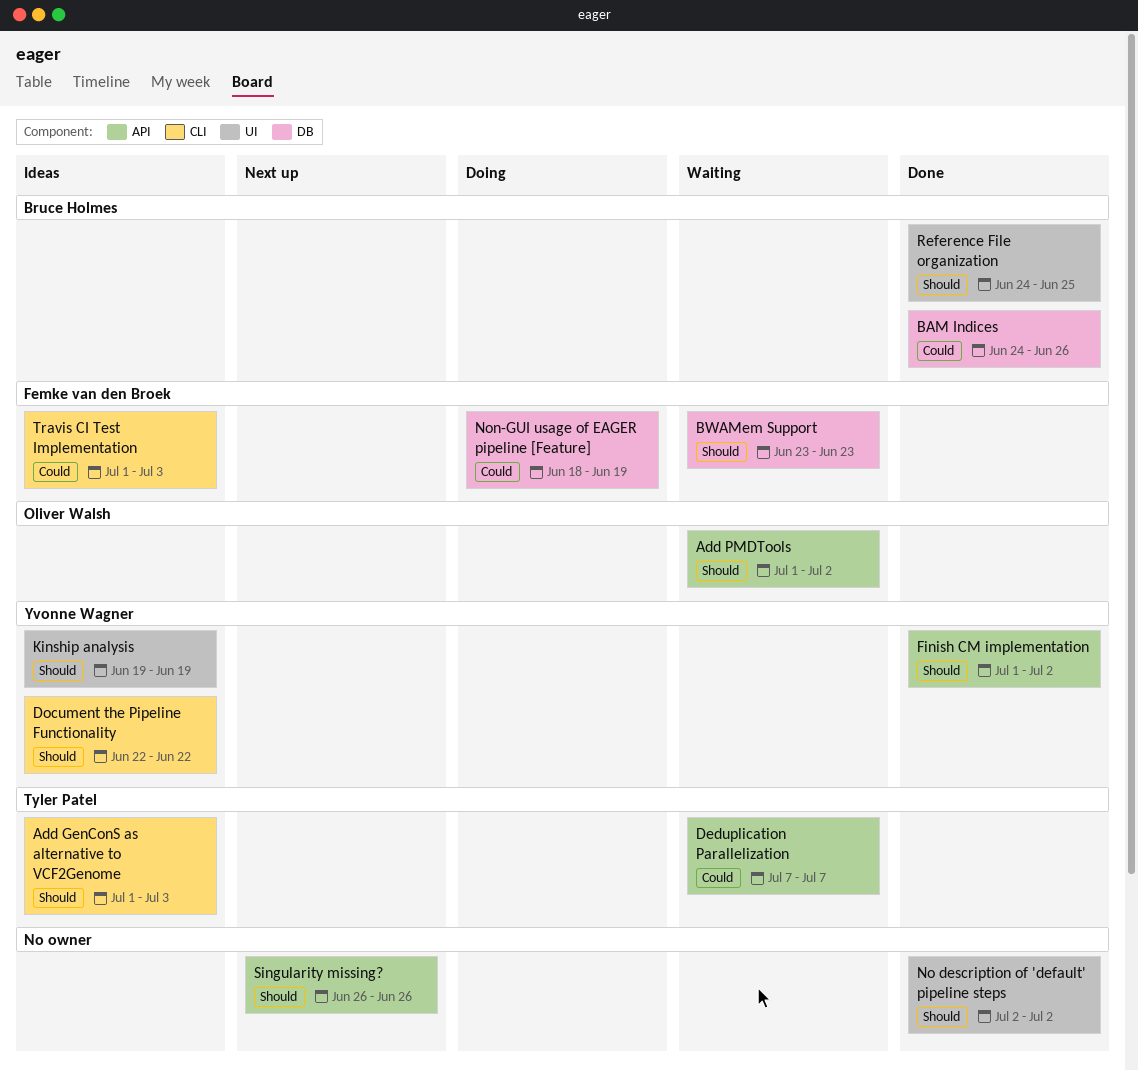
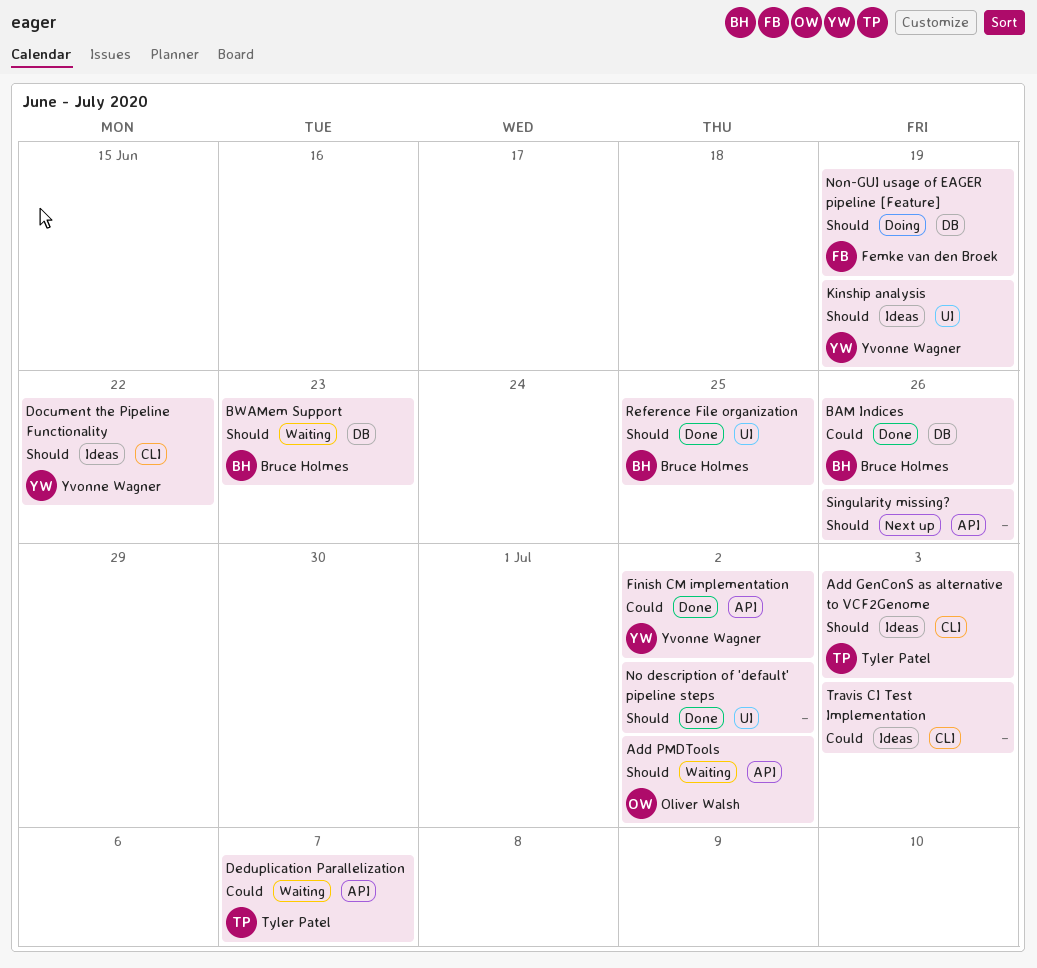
BWAMem Support, owner: Femke van den Broek -> Bruce Holmes
Finish CM implementation, priority: Should -> Could
Non-GUI usage of EAGER pipeline [Feature], priority: Could -> Should
Travis CI Test Implementation, owner: Femke van den Broek -> none

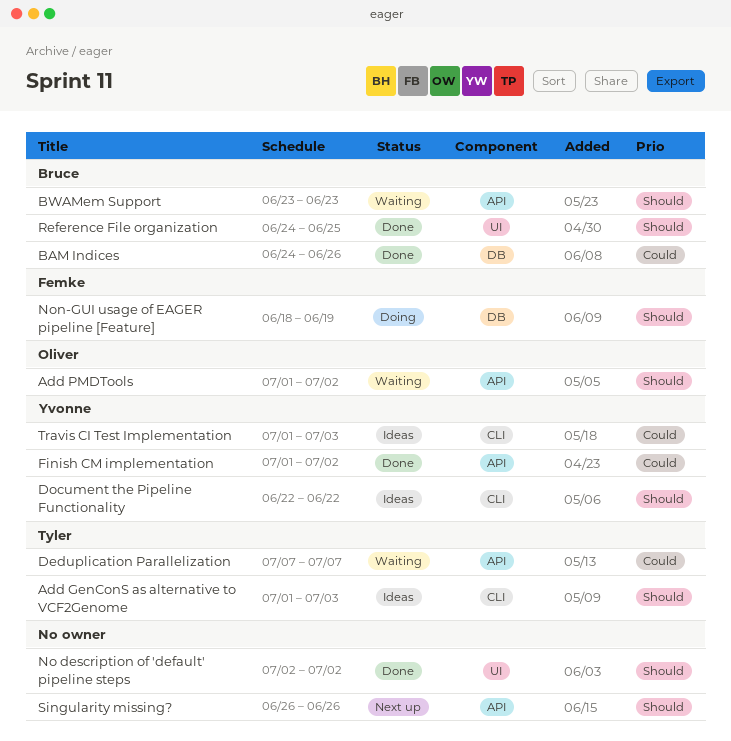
BWAMem Support, label: DB -> API
Kinship analysis: present -> none
Travis CI Test Implementation, owner: none -> Yvonne Wagner

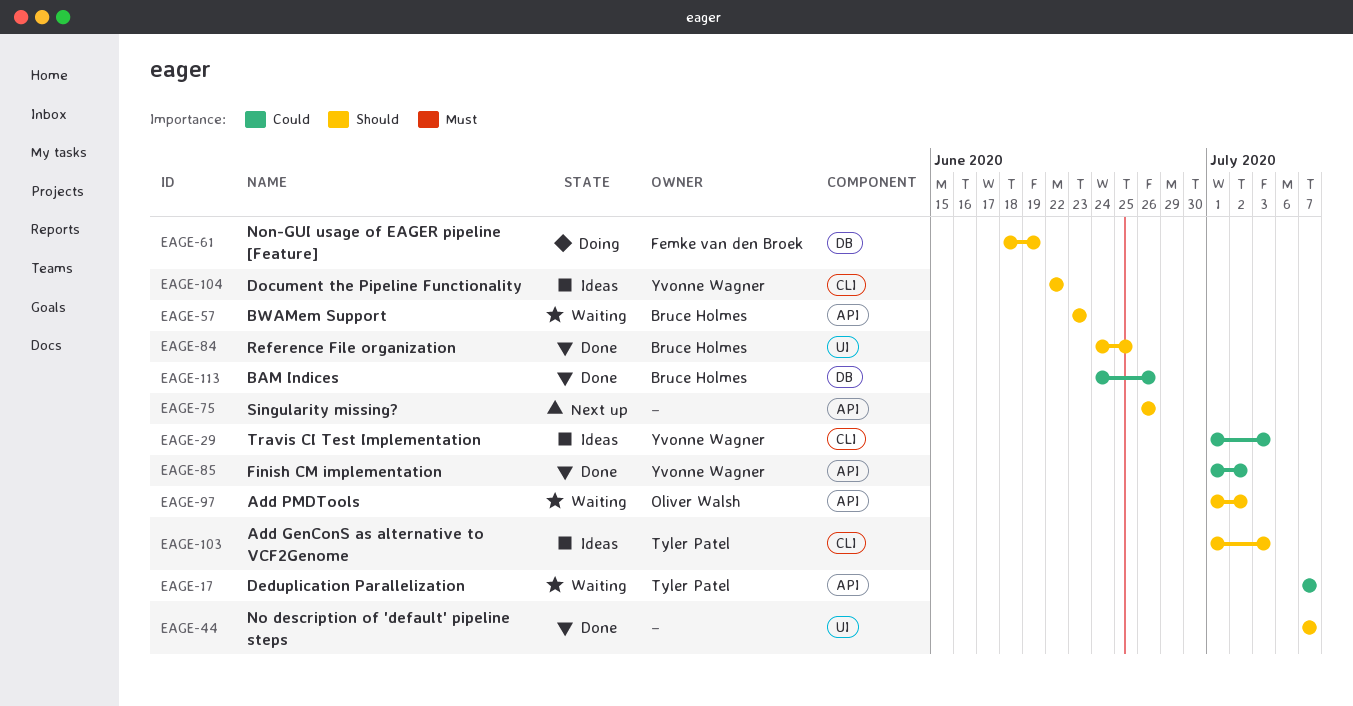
No description of 'default' pipeline steps, start: Jul 2 -> Jul 7
No description of 'default' pipeline steps, due: Jul 2 -> Jul 7

